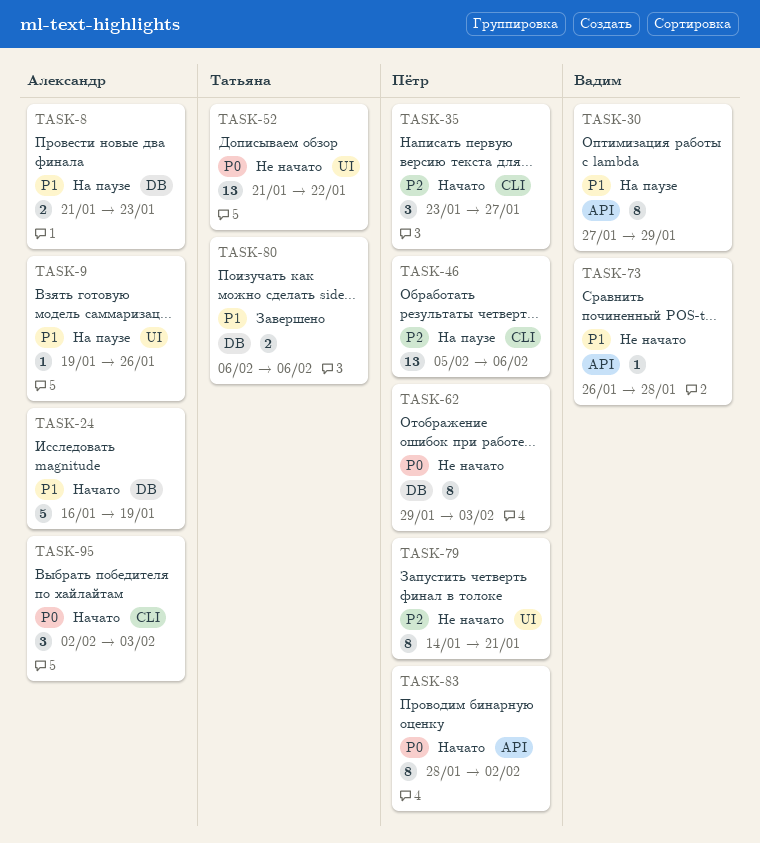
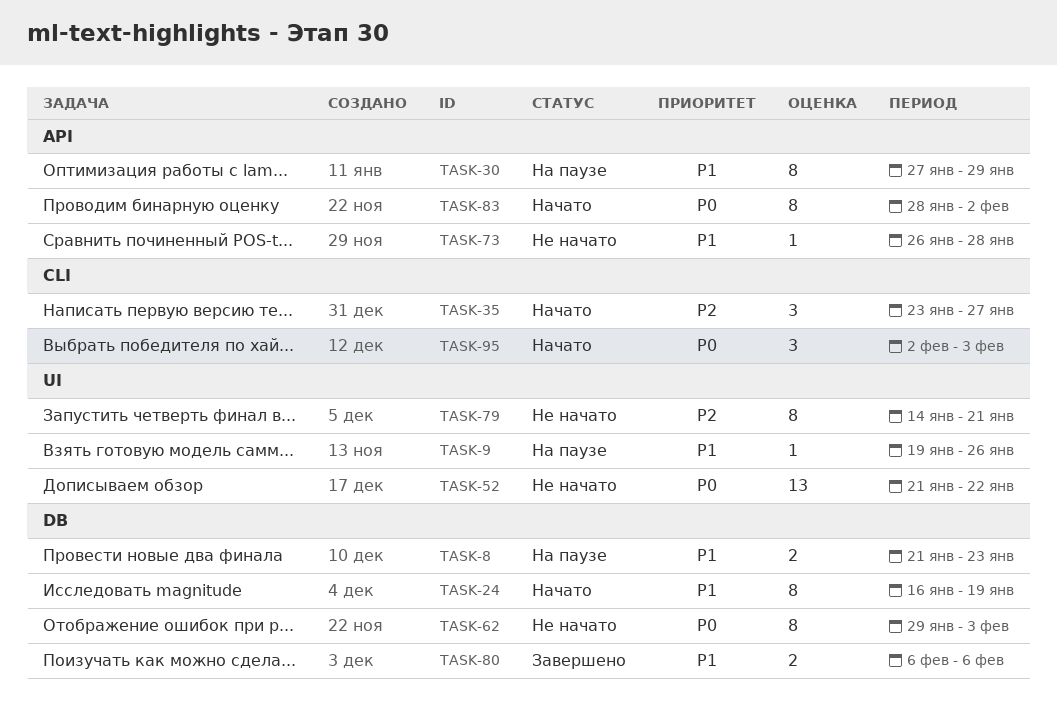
TASK-24, estimate: 5 -> 8
TASK-46: present -> none

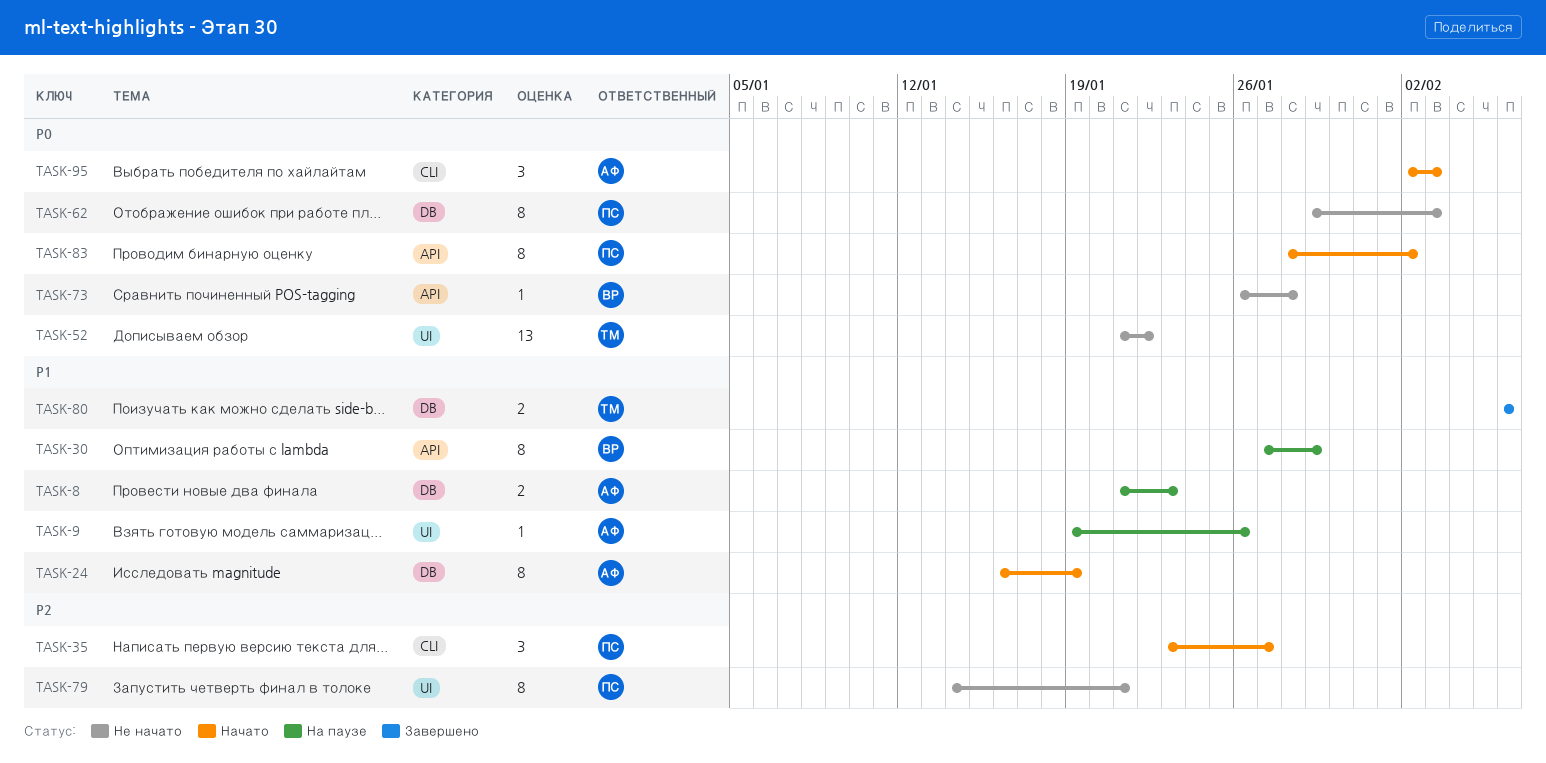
TASK-73, priority: P1 -> P0

